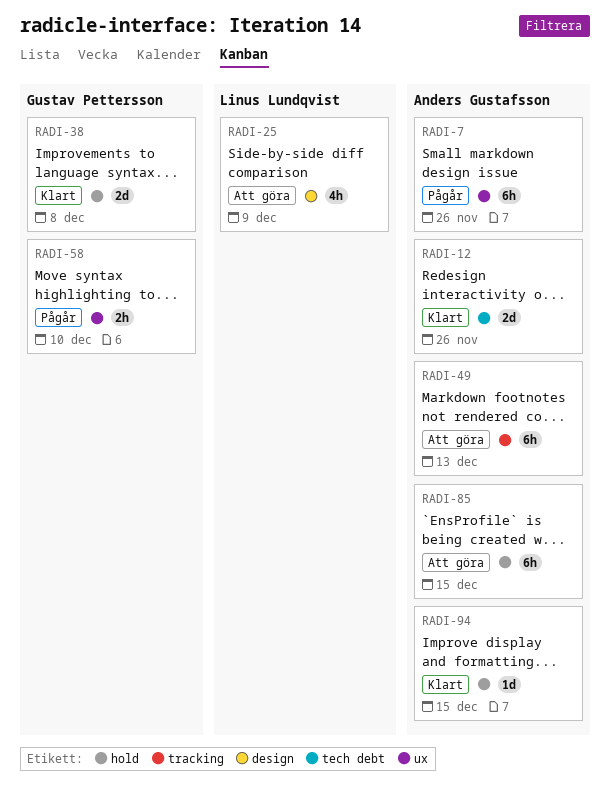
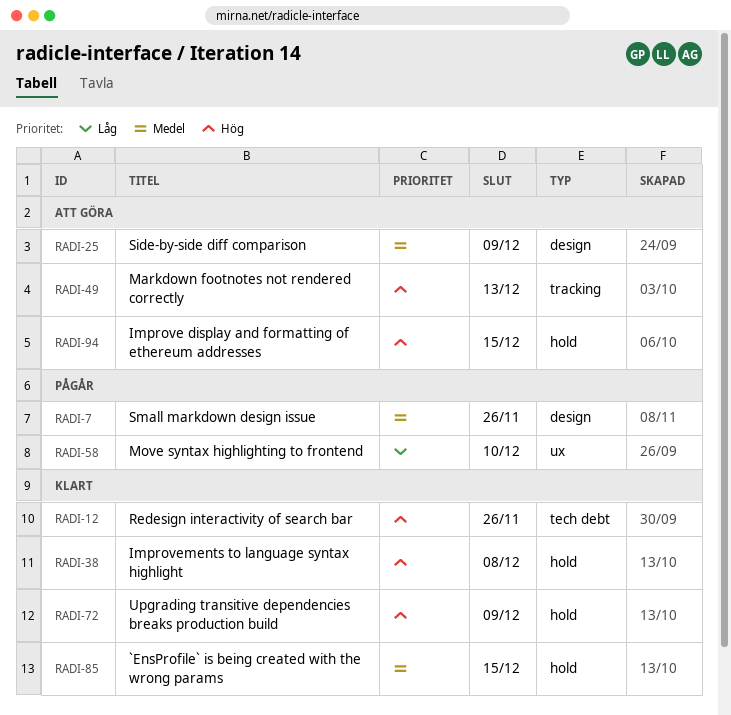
RADI-7, label: ux -> design
RADI-72: none -> present
RADI-85, status: Att göra -> Klart
RADI-94, status: Klart -> Att göra

